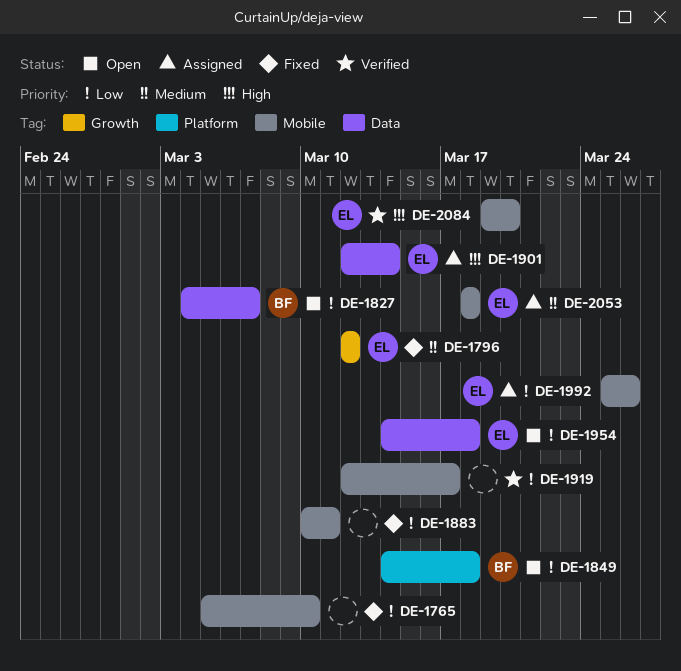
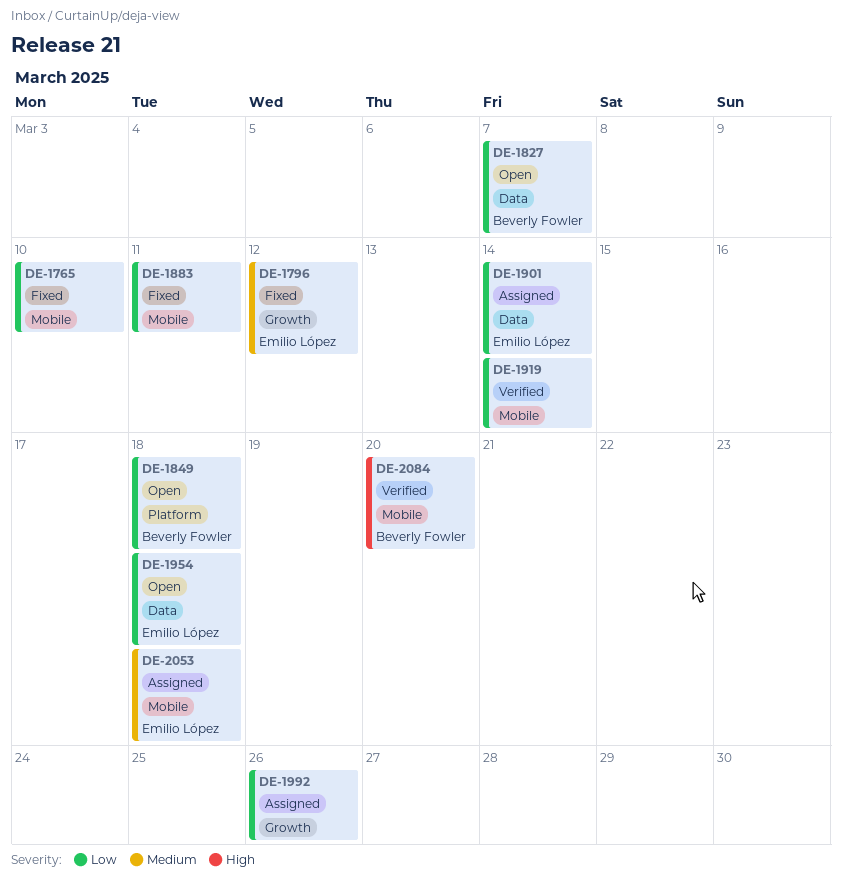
DE-1901, priority: High -> Low
DE-1919, due: Mar 17 -> Mar 14
DE-1992, owner: Emilio López -> none
DE-1992, label: Mobile -> Growth
DE-2084, owner: Emilio López -> Beverly Fowler

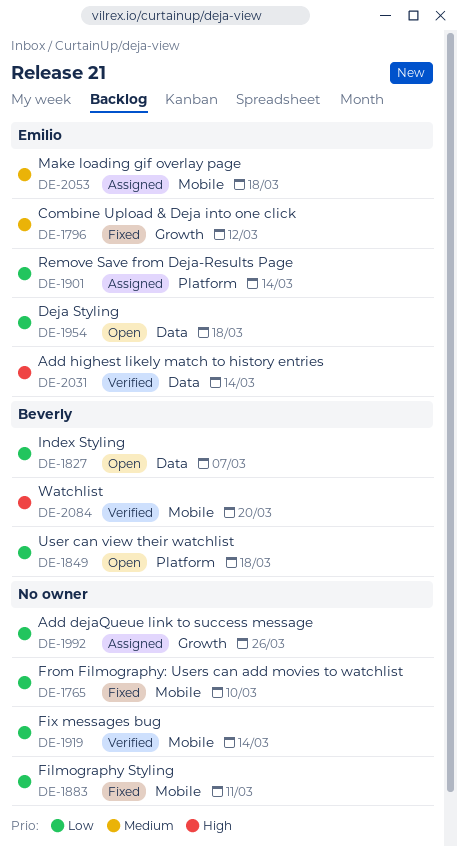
DE-1901, label: Data -> Platform
DE-2031: none -> present

